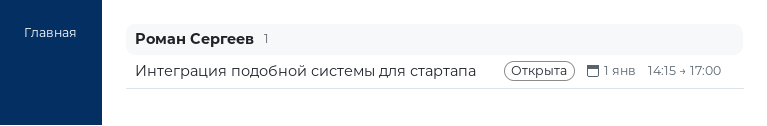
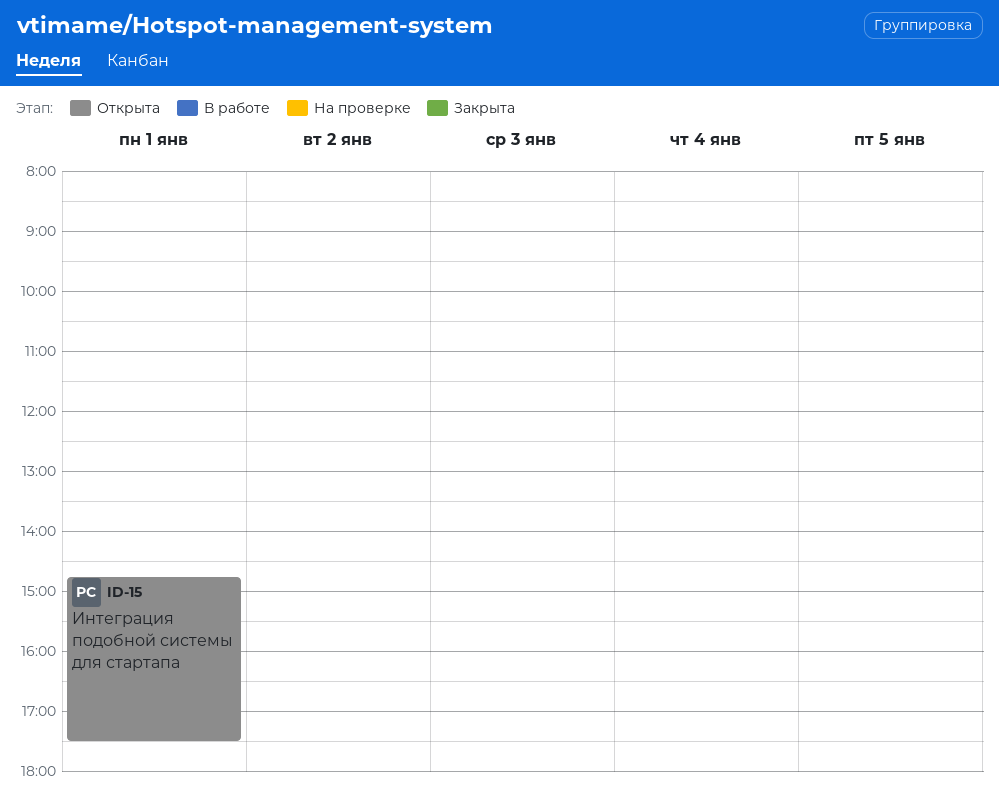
Интеграция подобной системы для стартапа, begins: 14:15 -> 14:45
Интеграция подобной системы для стартапа, ends: 17:00 -> 17:30

